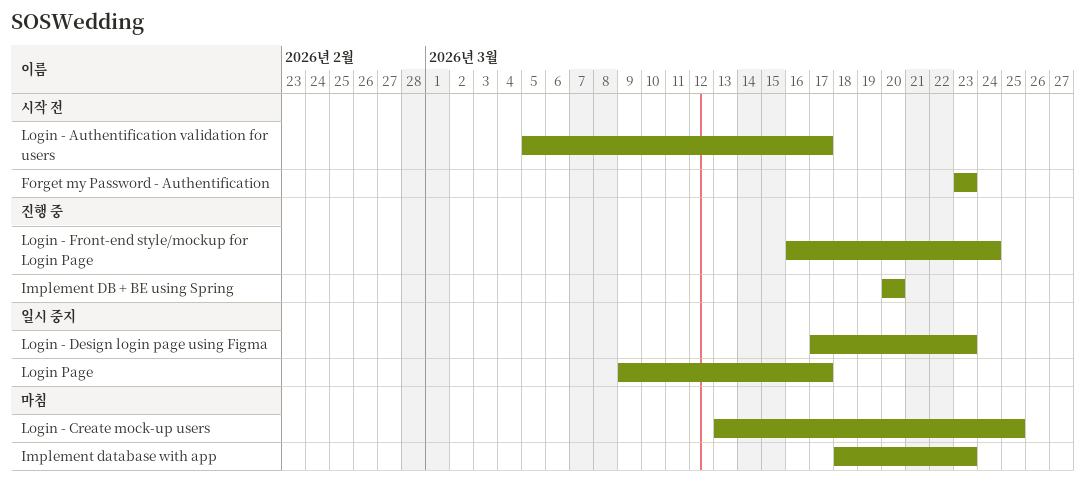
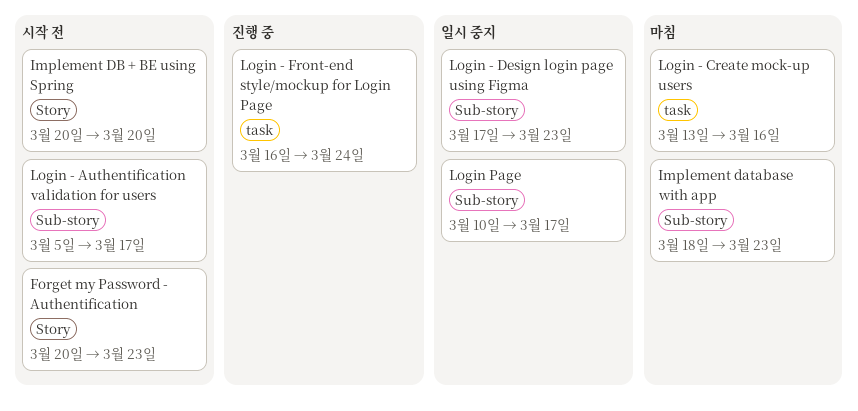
Forget my Password - Authentification, start: Mar 23 -> Mar 20
Implement DB + BE using Spring, status: 진행 중 -> 시작 전
Login - Create mock-up users, due: Mar 25 -> Mar 16
Login Page, start: Mar 9 -> Mar 10

